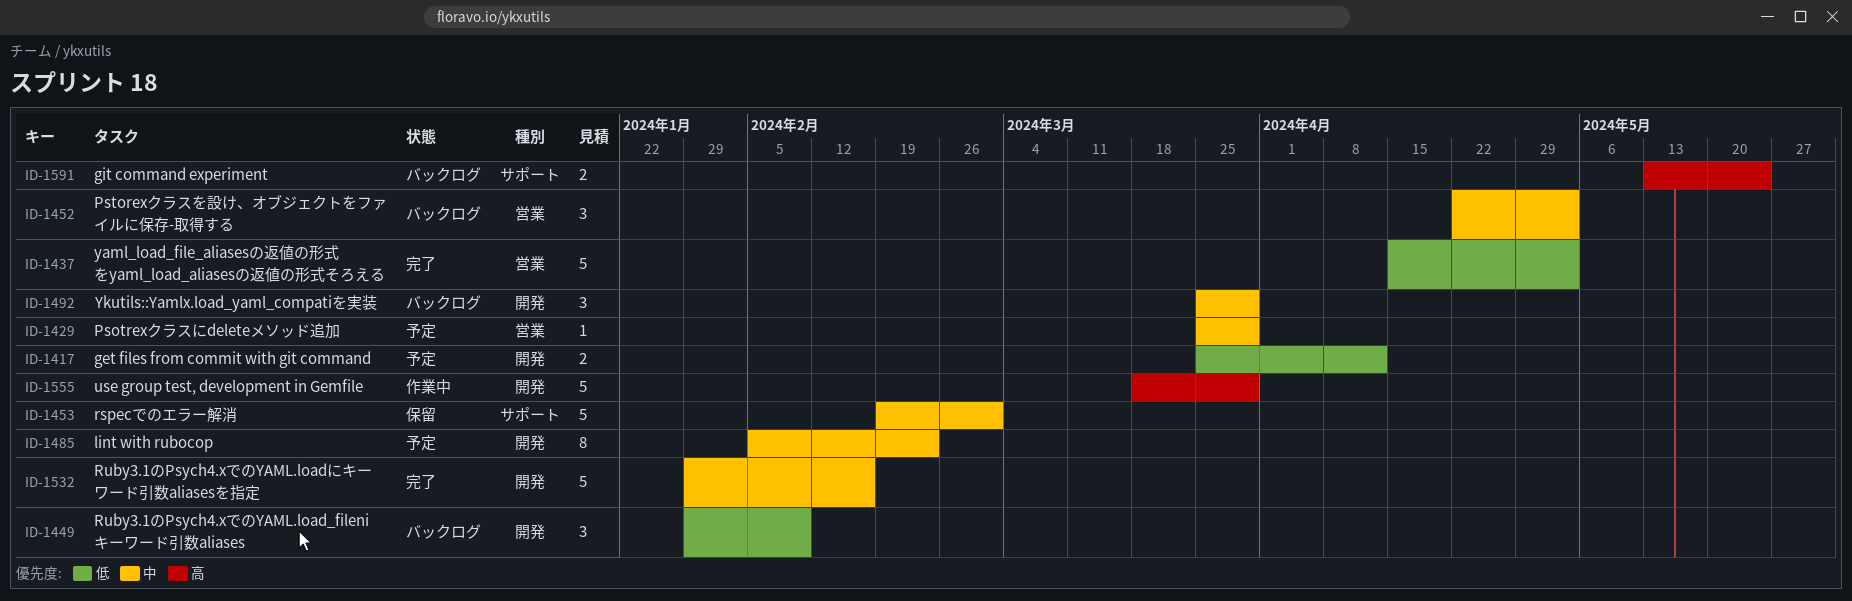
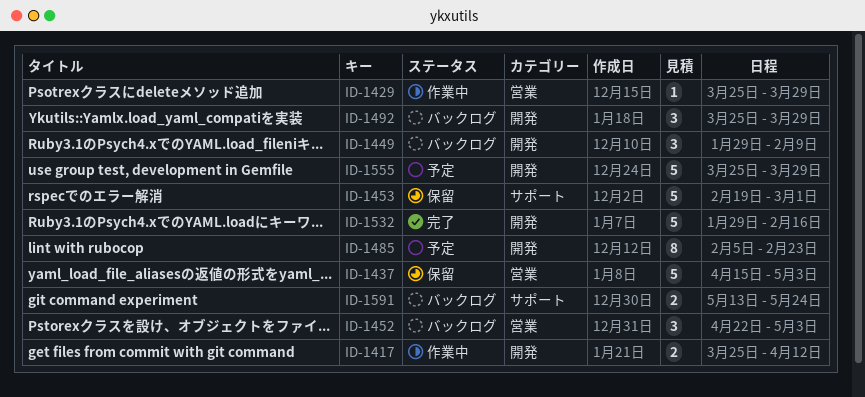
ID-1417, status: 予定 -> 作業中
ID-1429, status: 予定 -> 作業中
ID-1437, status: 完了 -> 保留
ID-1555, status: 作業中 -> 予定
ID-1555, start: Mar 18 -> Mar 25

